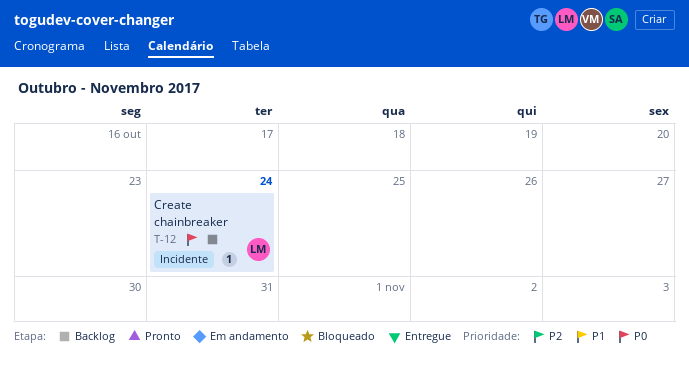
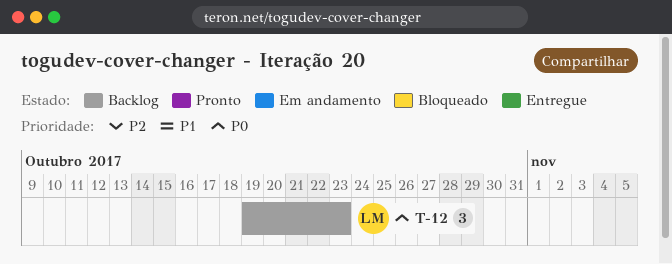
T-12, estimate: 1 -> 3
T-12, due: Oct 24 -> Oct 23

